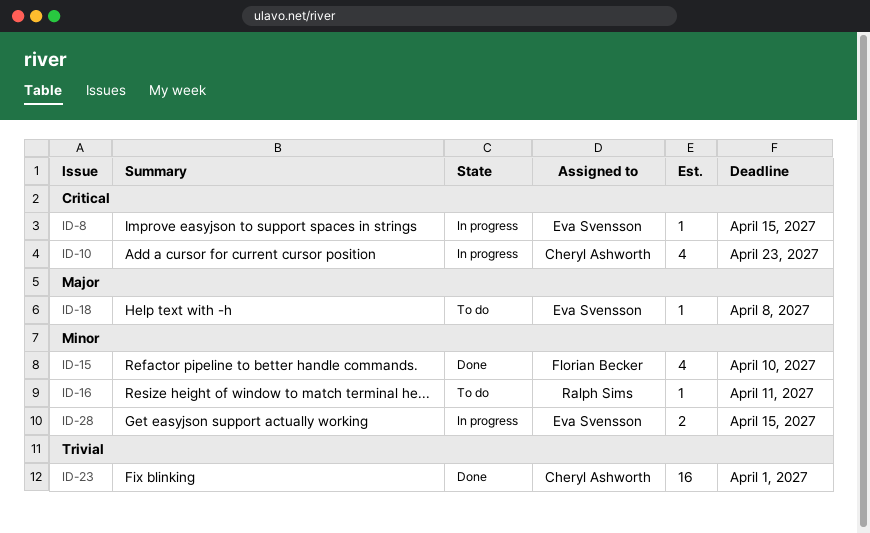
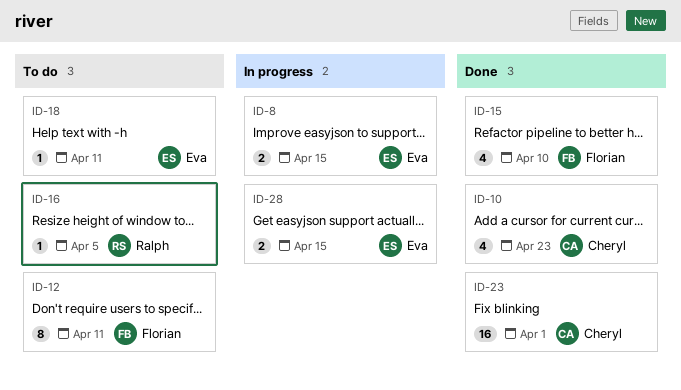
ID-8, estimate: 1 -> 2
ID-10, status: In progress -> Done
ID-12: none -> present
ID-16, due: Apr 11 -> Apr 5
ID-18, due: Apr 8 -> Apr 11

